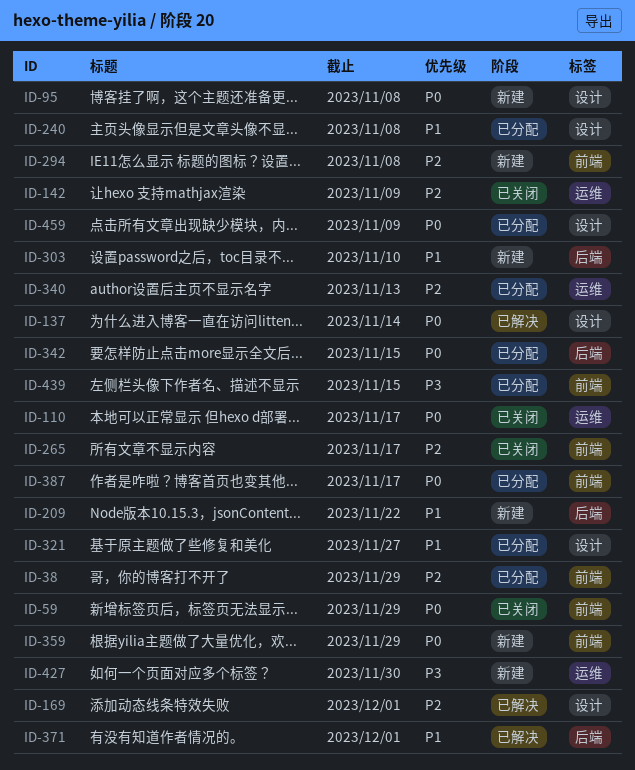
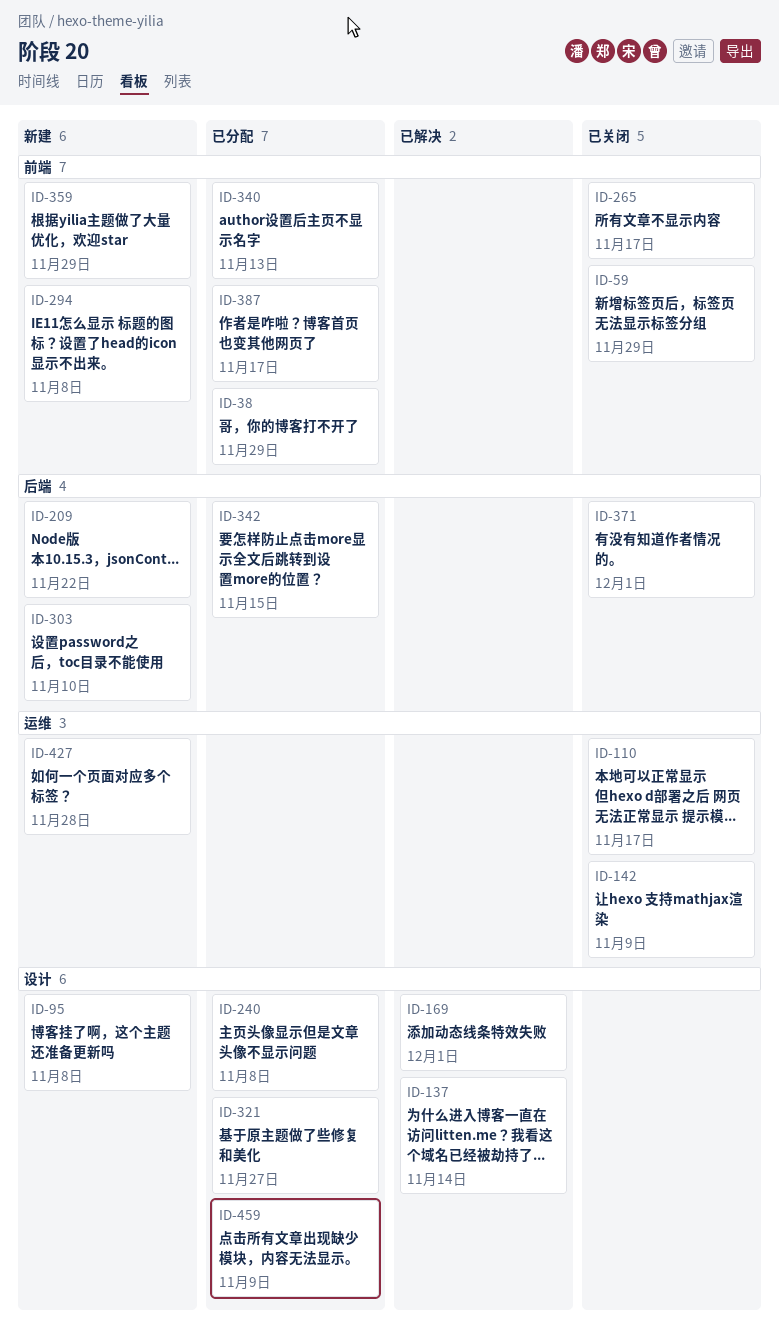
ID-340, label: 运维 -> 前端
ID-371, status: 已解决 -> 已关闭
ID-427, due: Nov 30 -> Nov 28
ID-439: present -> none

